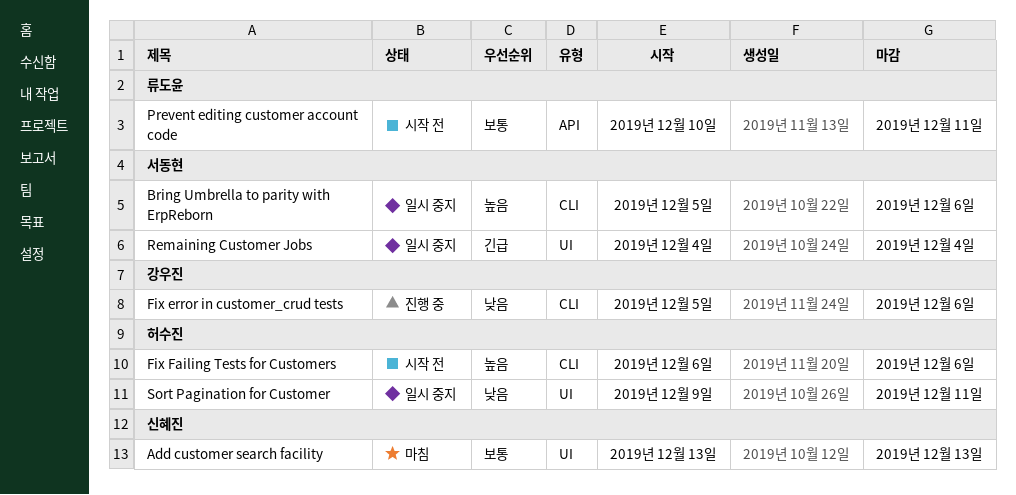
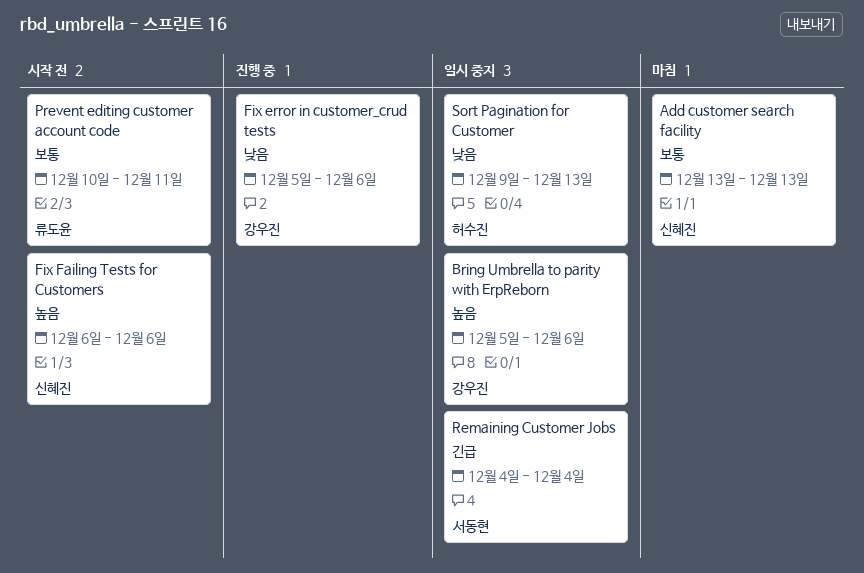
Bring Umbrella to parity with ErpReborn, owner: 서동현 -> 강우진
Fix Failing Tests for Customers, owner: 허수진 -> 신혜진
Sort Pagination for Customer, due: Dec 11 -> Dec 13

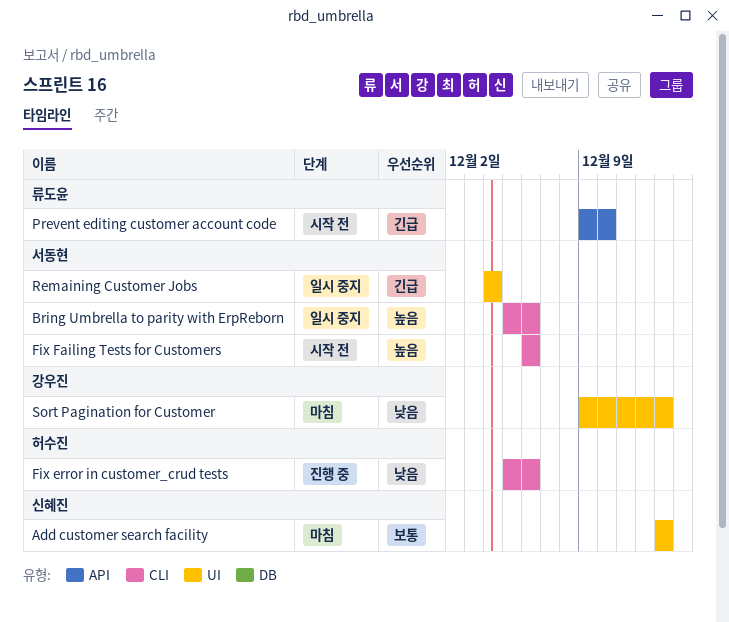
Bring Umbrella to parity with ErpReborn, owner: 강우진 -> 서동현
Fix error in customer_crud tests, owner: 강우진 -> 허수진
Fix Failing Tests for Customers, owner: 신혜진 -> 서동현
Prevent editing customer account code, priority: 보통 -> 긴급
Prevent editing customer account code, start: Dec 10 -> Dec 9
Prevent editing customer account code, due: Dec 11 -> Dec 10
Sort Pagination for Customer, status: 일시 중지 -> 마침
Sort Pagination for Customer, owner: 허수진 -> 강우진

